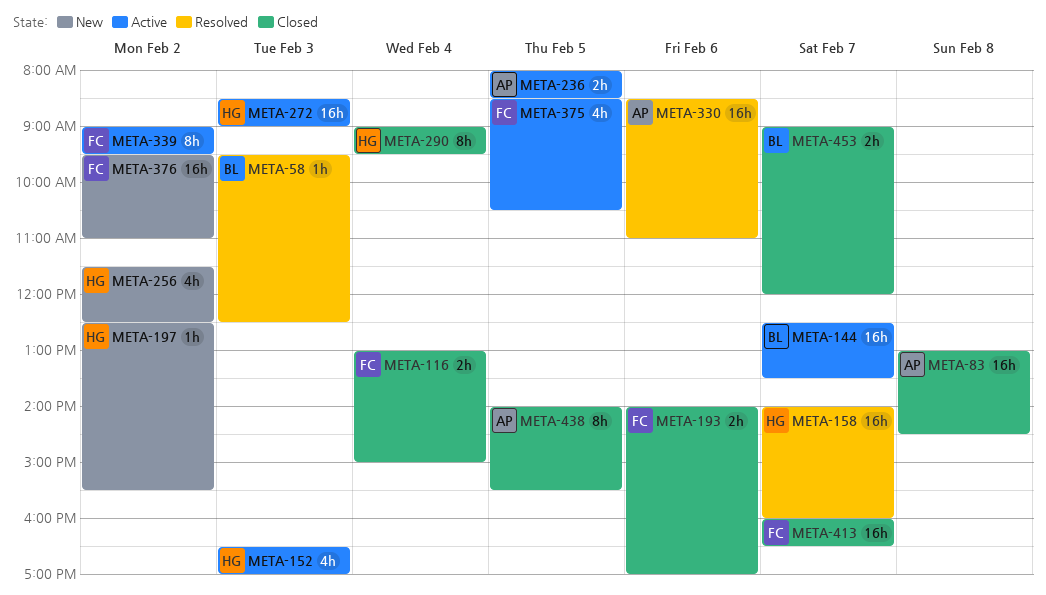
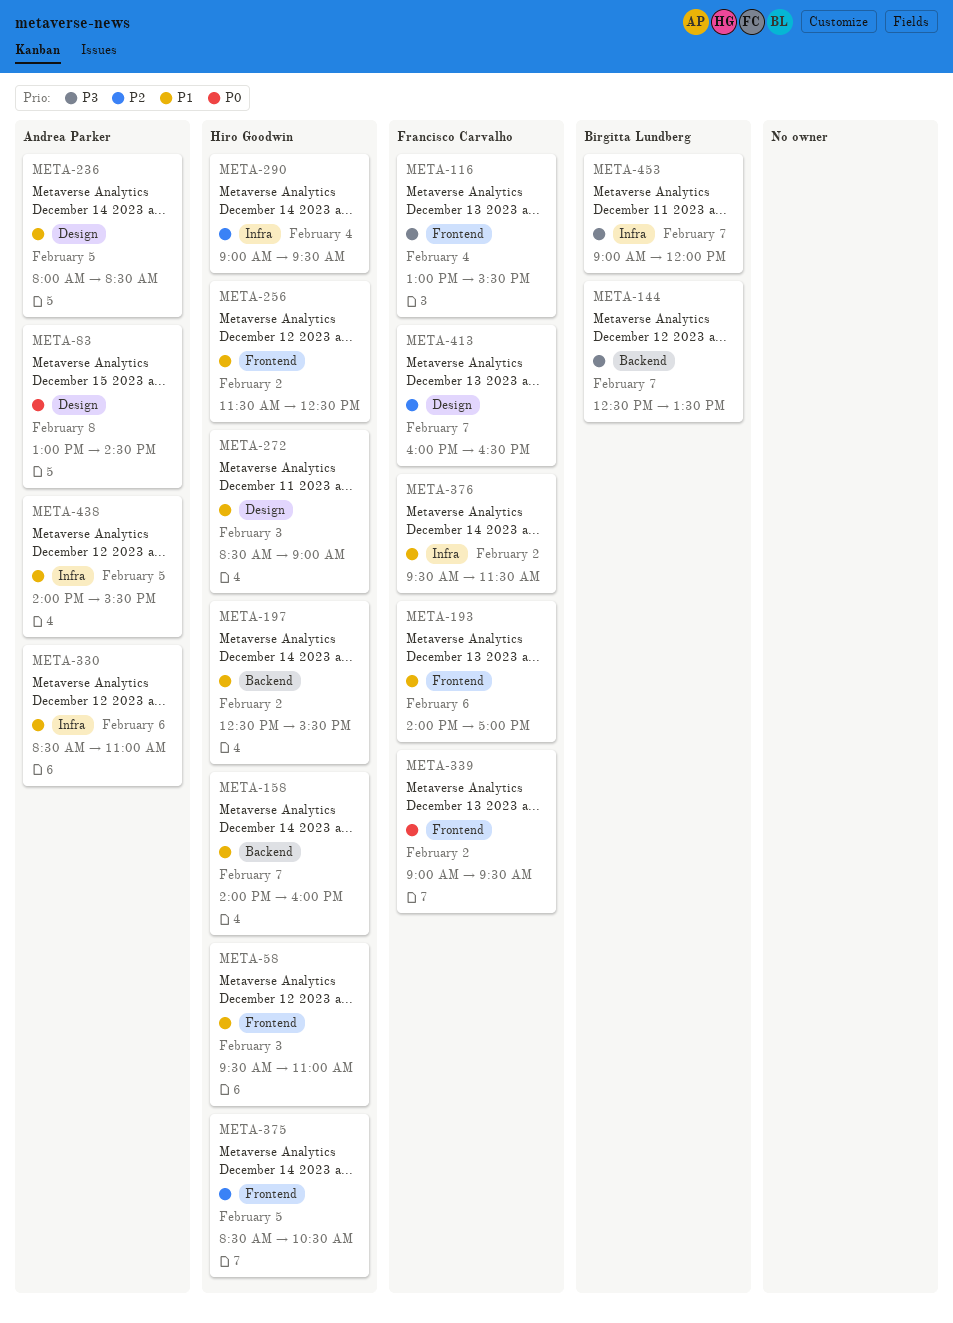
META-58, owner: Birgitta Lundberg -> Hiro Goodwin
META-58, ends: 12:30 -> 11:00
META-116, ends: 15:00 -> 15:30
META-152: present -> none
META-375, owner: Francisco Carvalho -> Hiro Goodwin
META-376, ends: 11:00 -> 11:30

